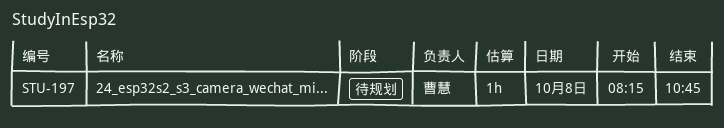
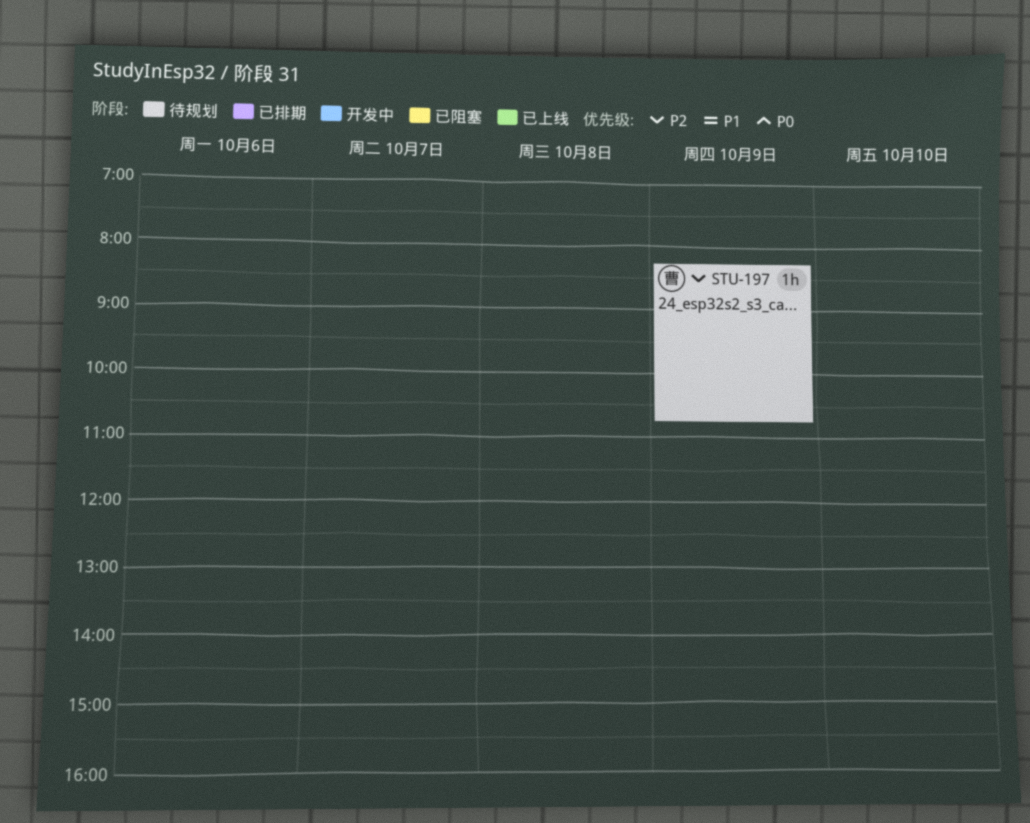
STU-197, day: Oct 8 -> Oct 9

